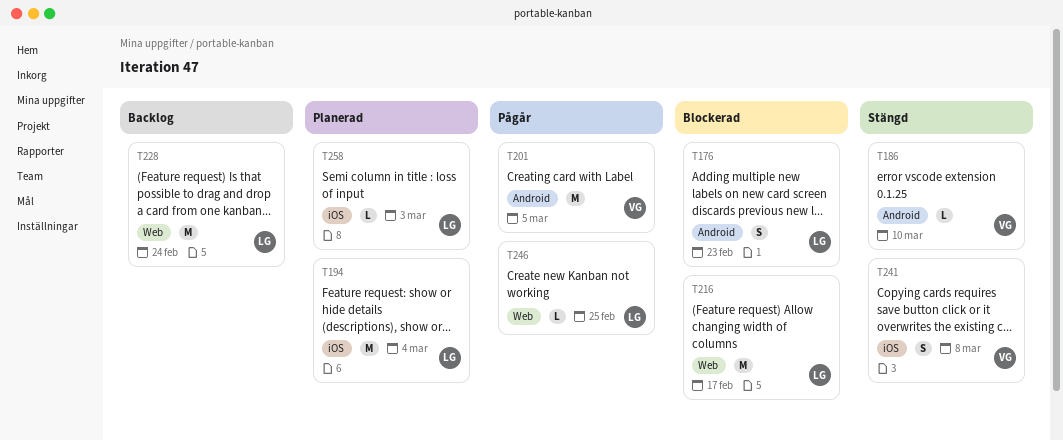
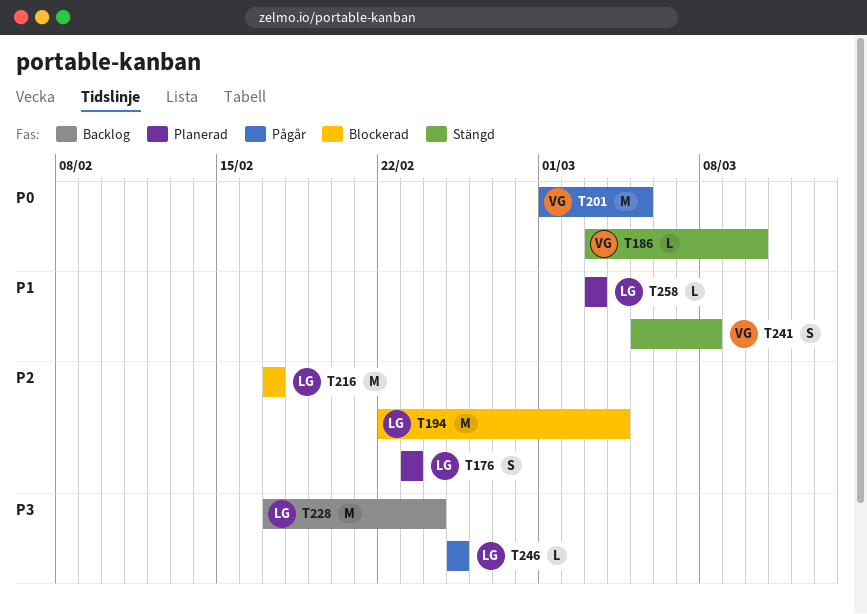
T176, status: Blockerad -> Planerad
T194, status: Planerad -> Blockerad

